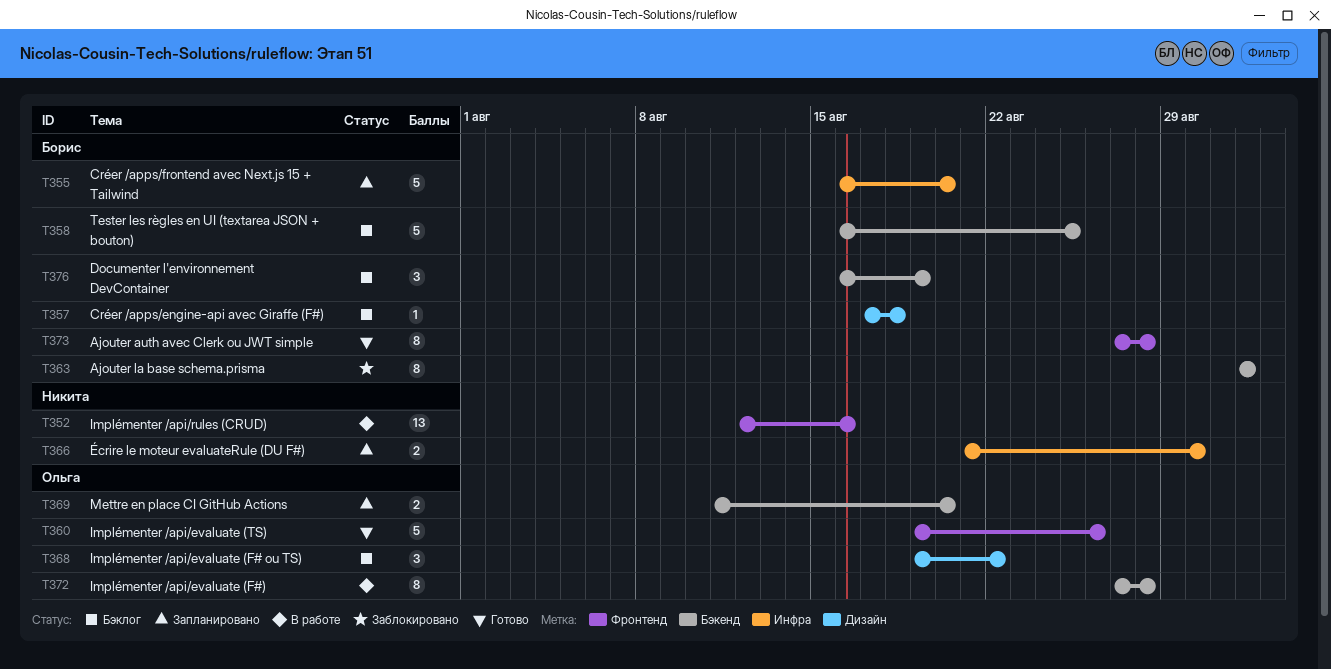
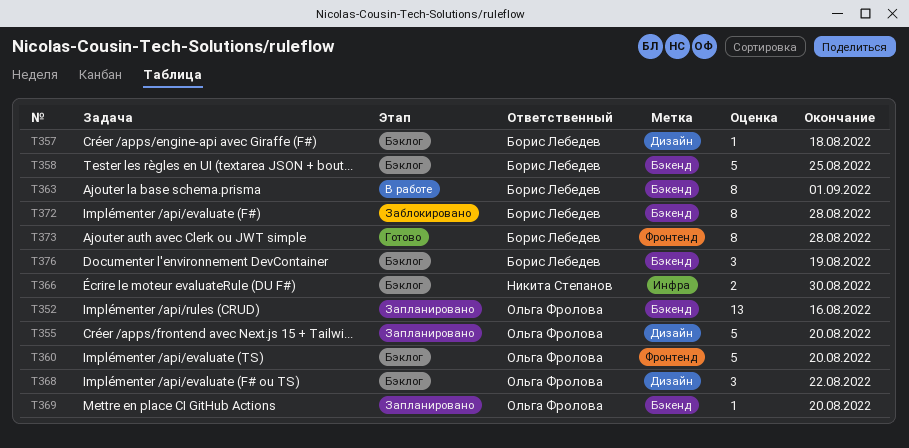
T352, status: В работе -> Запланировано
T352, owner: Никита Степанов -> Ольга Фролова
T352, label: Фронтенд -> Бэкенд
T355, owner: Борис Лебедев -> Ольга Фролова
T355, label: Инфра -> Дизайн
T360, status: Готово -> Бэклог
T360, due: Aug 26 -> Aug 20
T363, status: Заблокировано -> В работе
T366, status: Запланировано -> Бэклог
T369, estimate: 2 -> 1
T372, status: В работе -> Заблокировано
T372, owner: Ольга Фролова -> Борис Лебедев

